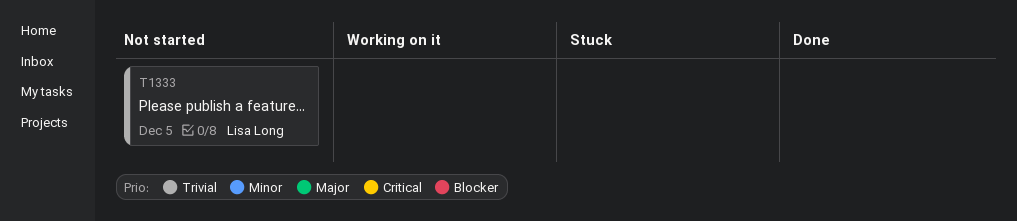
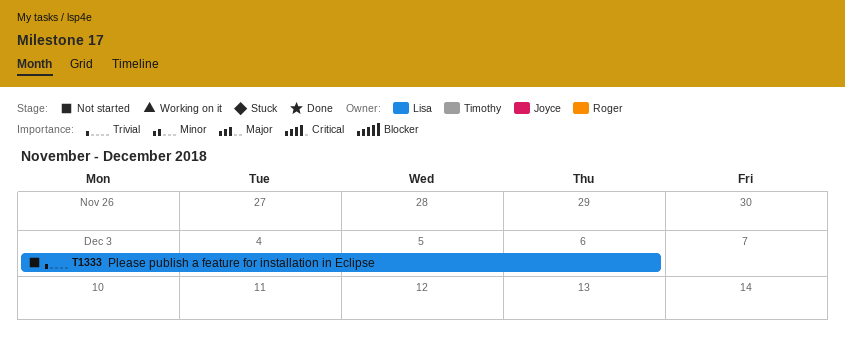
T1333, due: Dec 5 -> Dec 6

